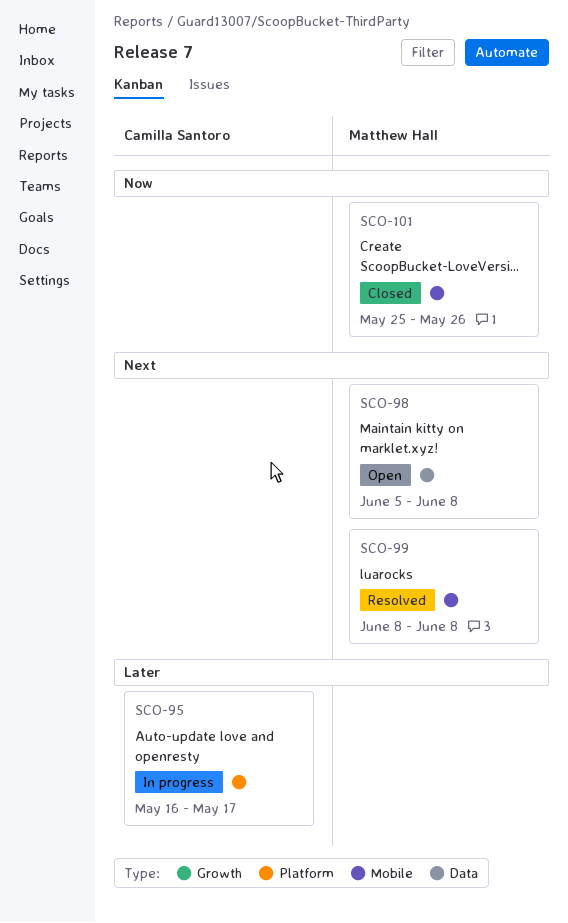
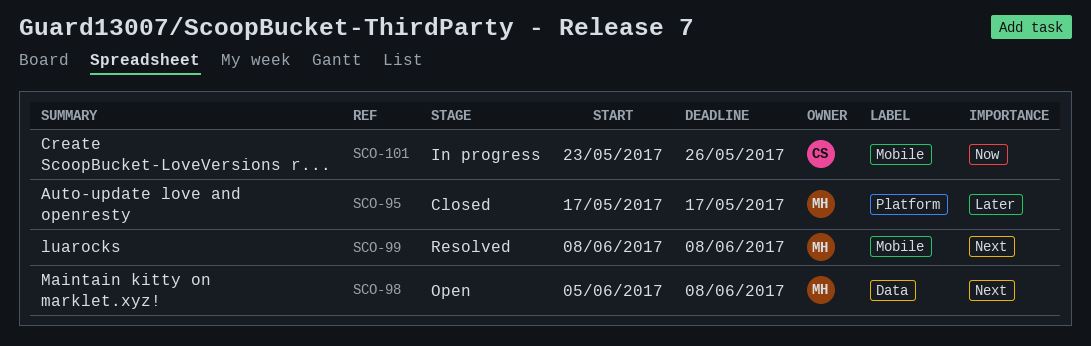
SCO-95, status: In progress -> Closed
SCO-95, owner: Camilla Santoro -> Matthew Hall
SCO-95, start: May 16 -> May 17
SCO-101, status: Closed -> In progress
SCO-101, owner: Matthew Hall -> Camilla Santoro
SCO-101, start: May 25 -> May 23

